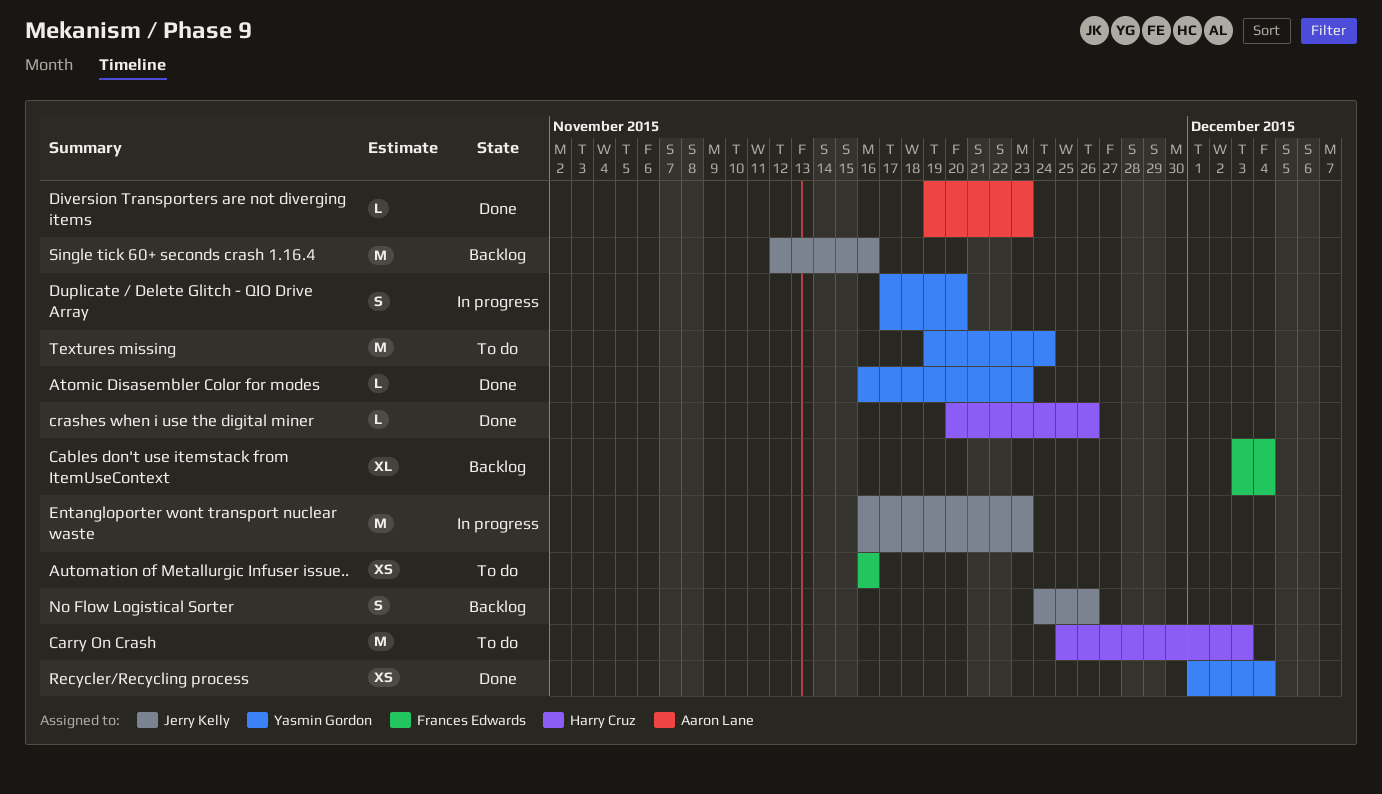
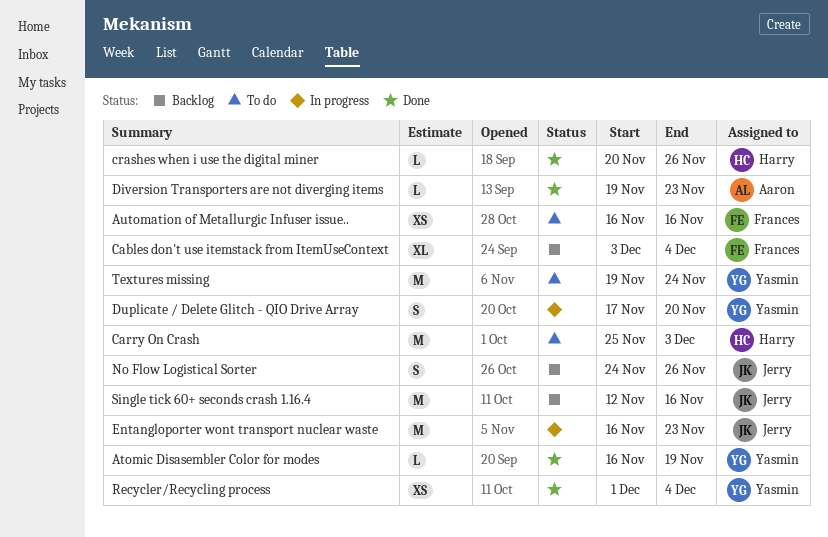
Atomic Disasembler Color for modes, due: Nov 23 -> Nov 19

